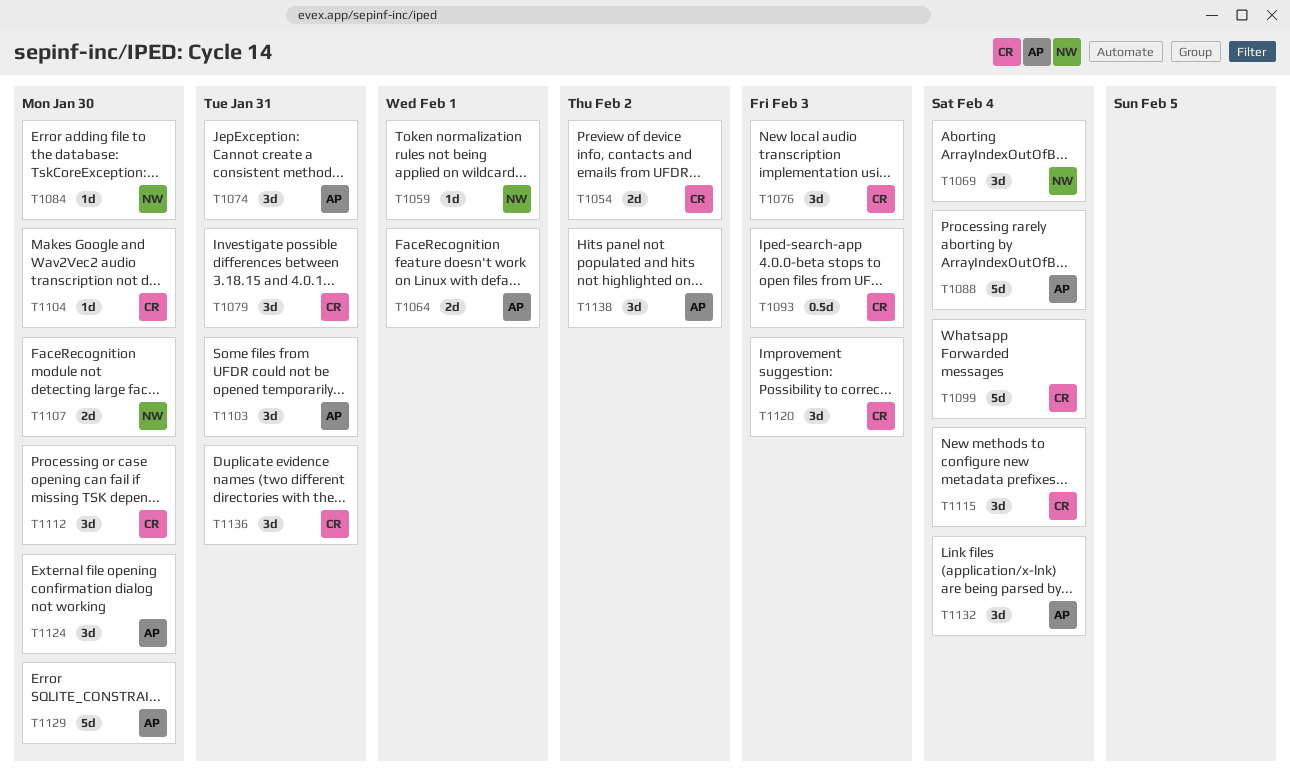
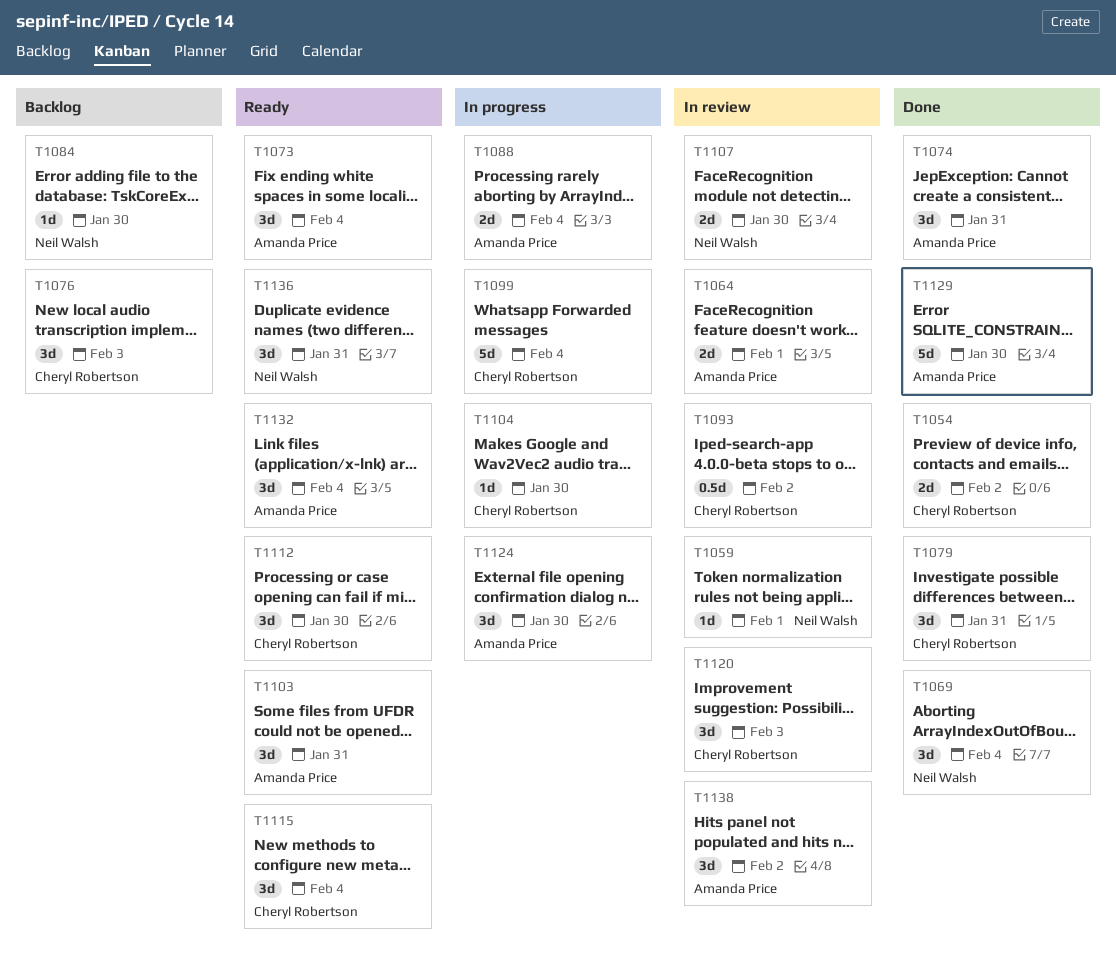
T1073: none -> present
T1088, estimate: 5d -> 2d
T1093, due: Feb 3 -> Feb 2
T1136, owner: Cheryl Robertson -> Neil Walsh

